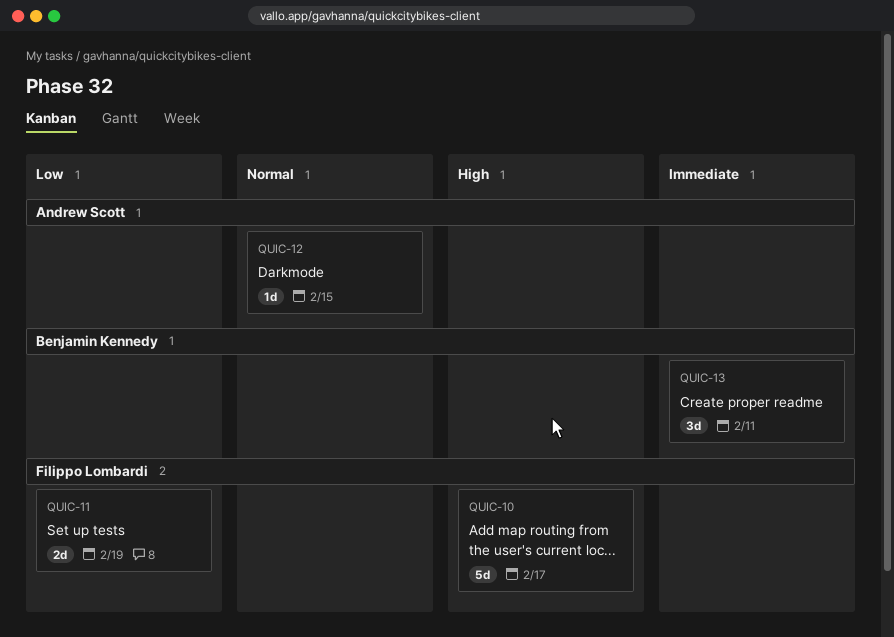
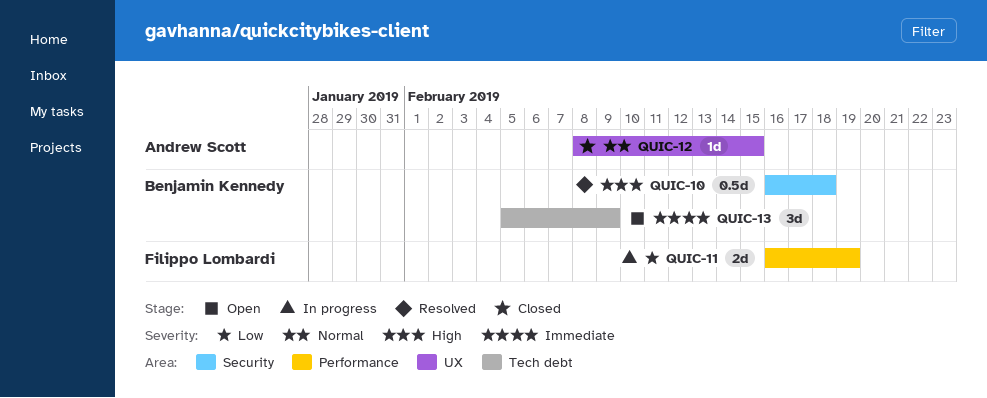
QUIC-10, owner: Filippo Lombardi -> Benjamin Kennedy
QUIC-10, estimate: 5d -> 0.5d
QUIC-10, due: Feb 17 -> Feb 18
QUIC-13, due: Feb 11 -> Feb 9

